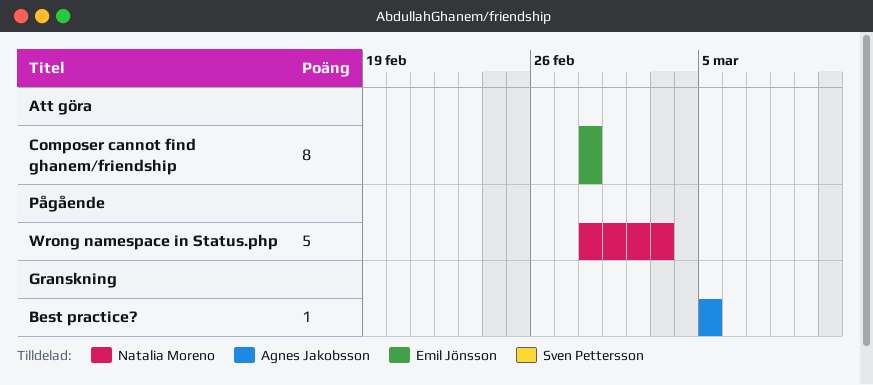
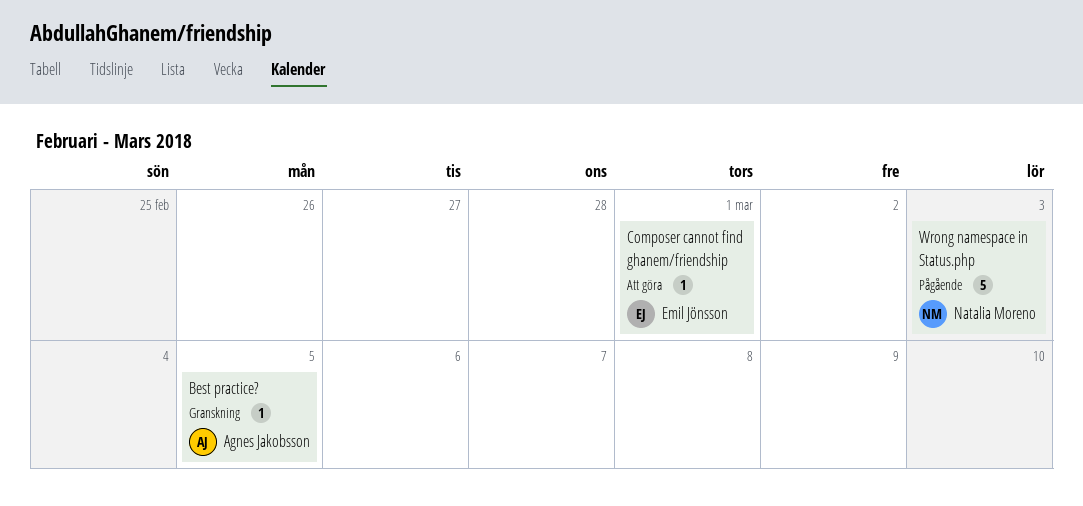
Composer cannot find ghanem/friendship, estimate: 8 -> 1
Composer cannot find ghanem/friendship, due: Feb 28 -> Mar 1

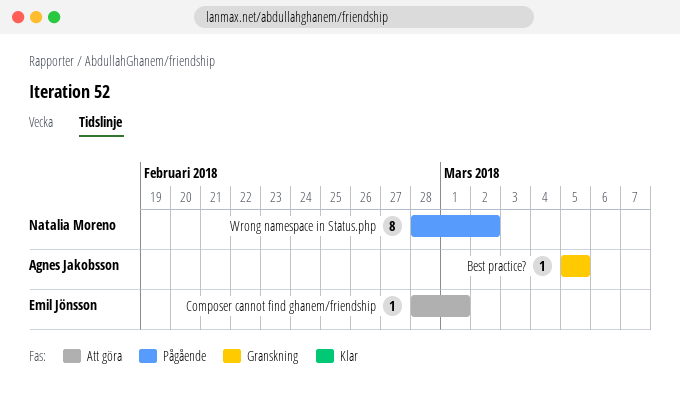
Wrong namespace in Status.php, estimate: 5 -> 8
Wrong namespace in Status.php, due: Mar 3 -> Mar 2

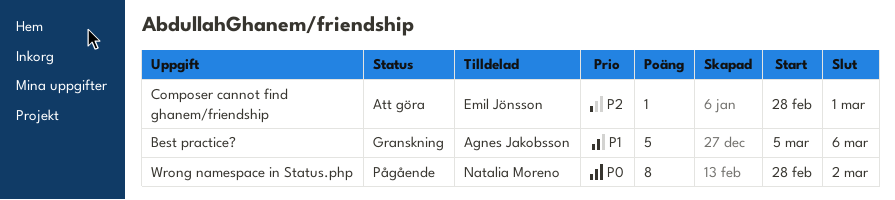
Best practice?, estimate: 1 -> 5
Best practice?, due: Mar 5 -> Mar 6

